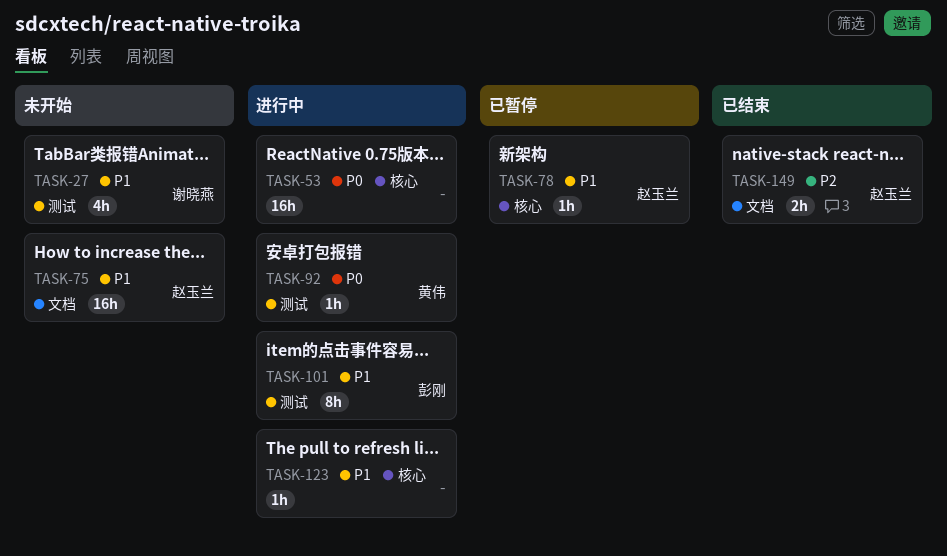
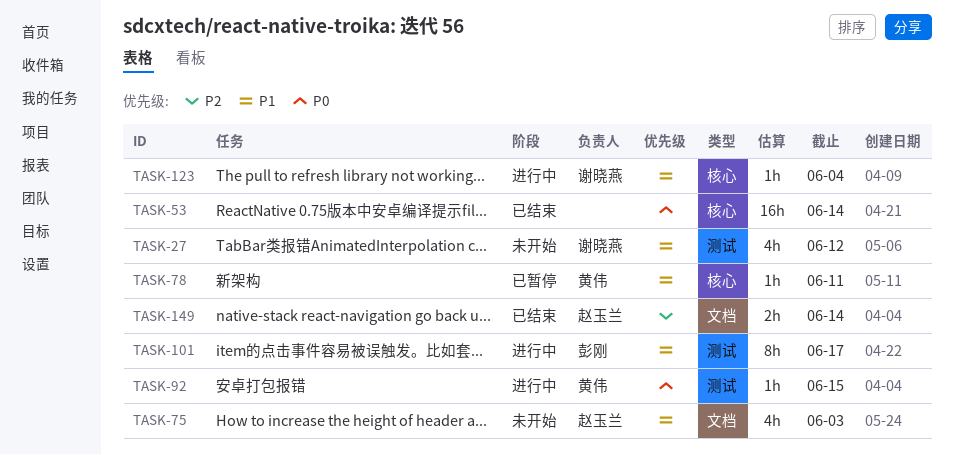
TASK-53, status: 进行中 -> 已结束
TASK-75, estimate: 16h -> 4h
TASK-78, owner: 赵玉兰 -> 黄伟
TASK-123, owner: none -> 谢晓燕

